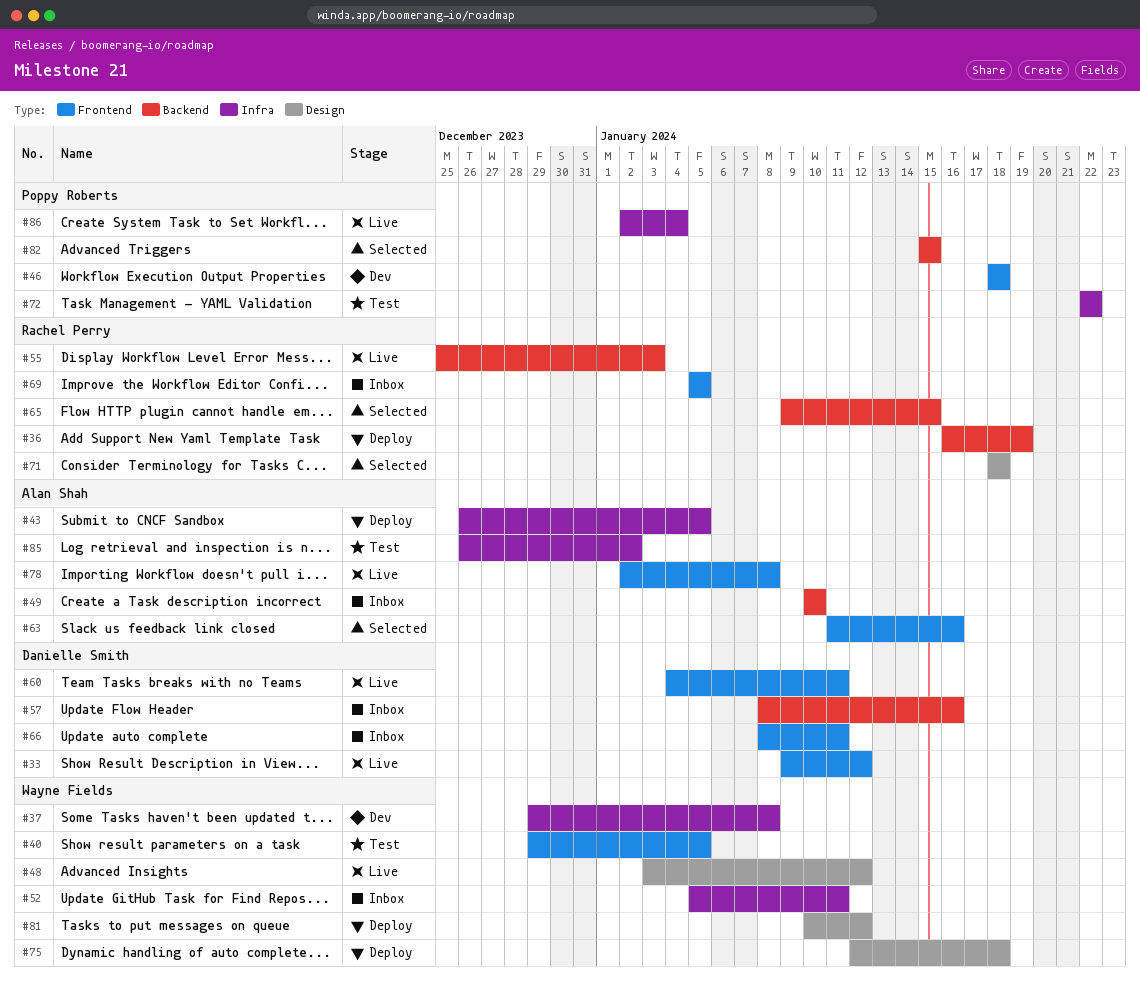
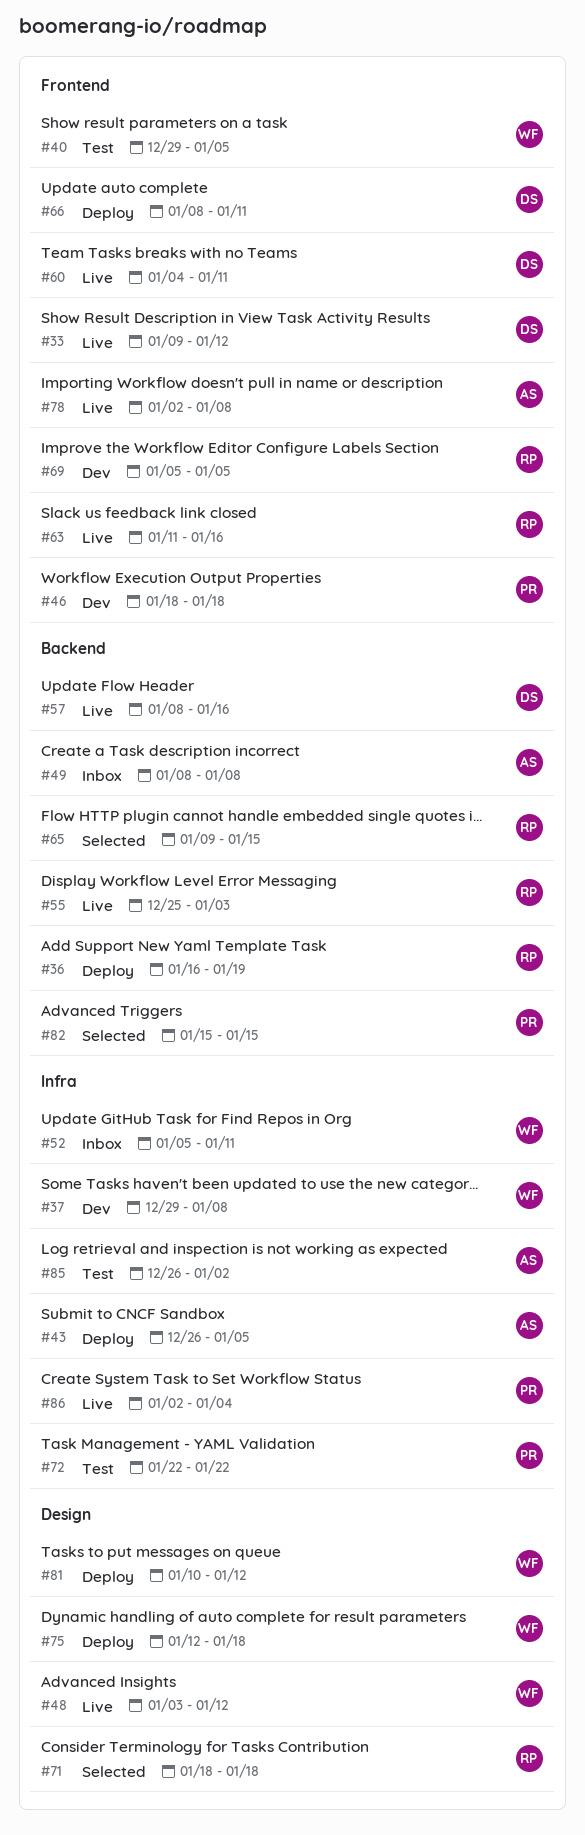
#49, start: Jan 10 -> Jan 8
#49, due: Jan 10 -> Jan 8
#57, status: Inbox -> Live
#63, status: Selected -> Live
#63, owner: Alan Shah -> Rachel Perry
#66, status: Inbox -> Deploy
#69, status: Inbox -> Dev

